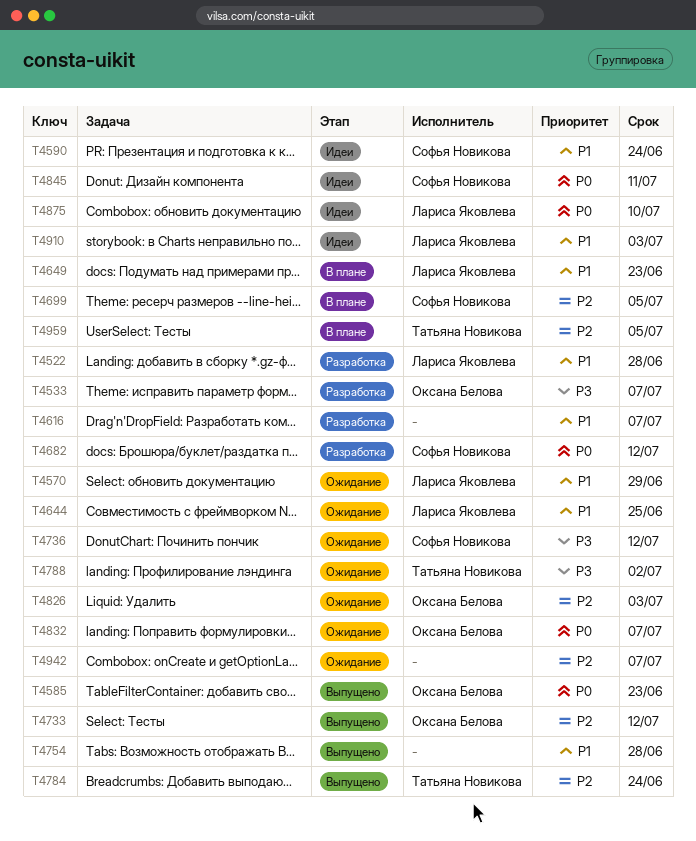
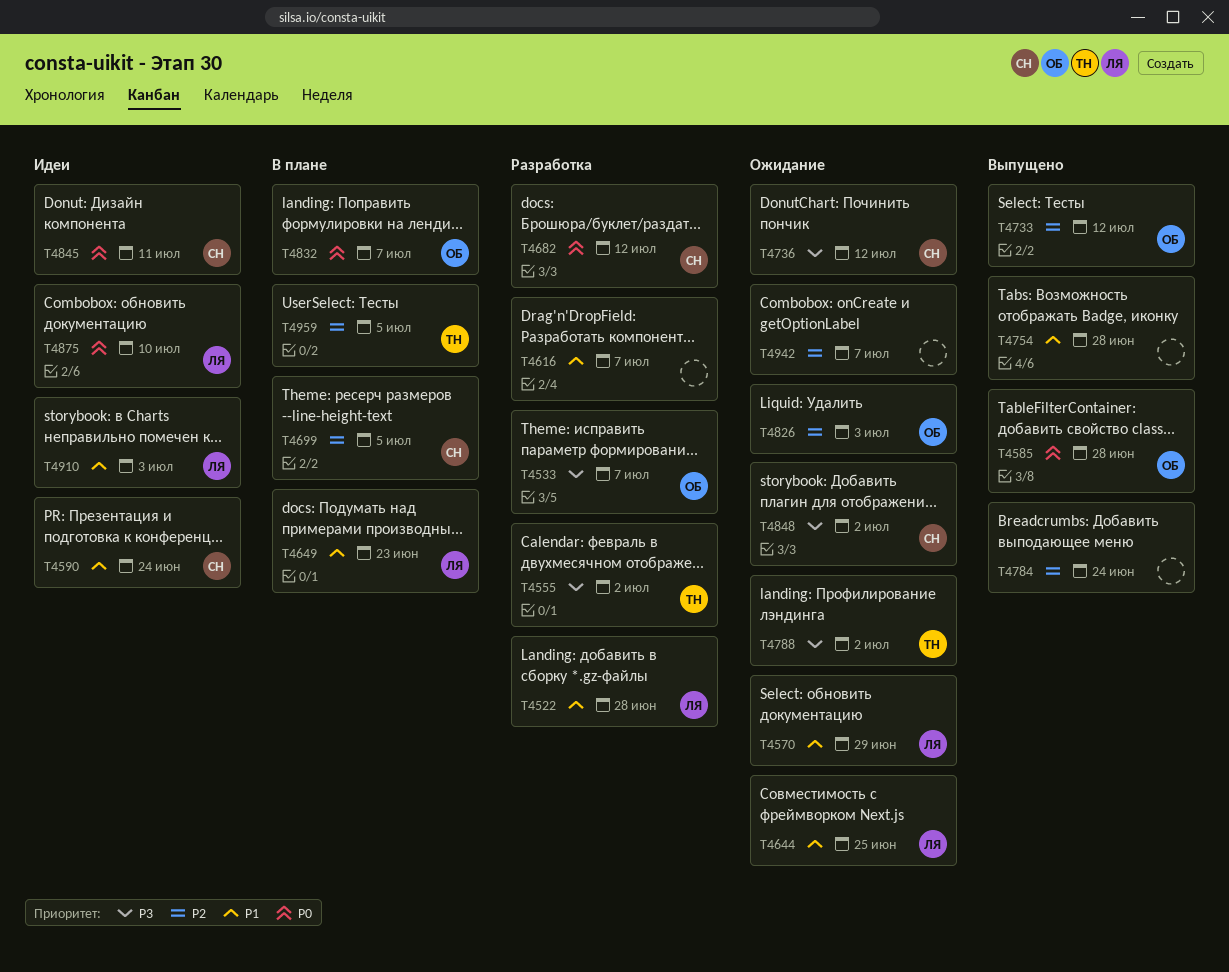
T4555: none -> present
T4585, due: Jun 23 -> Jun 28
T4784, owner: Татьяна Новикова -> none
T4832, status: Ожидание -> В плане
T4848: none -> present

